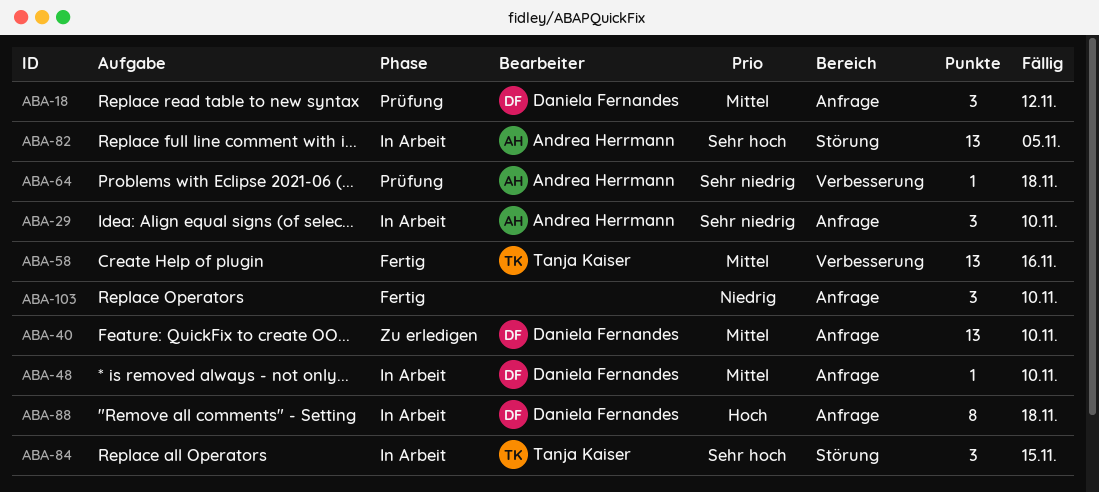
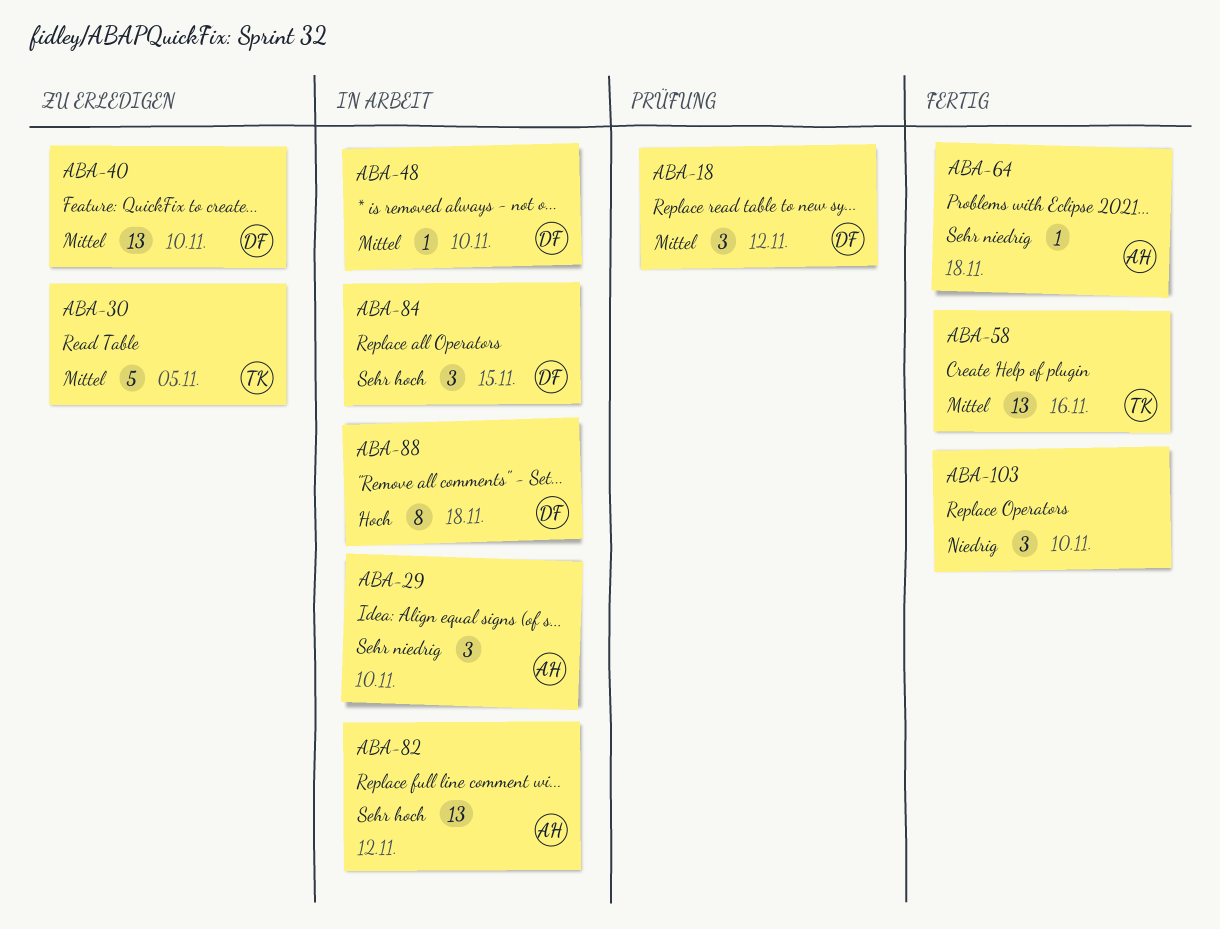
ABA-30: none -> present
ABA-64, status: Prüfung -> Fertig
ABA-82, due: Nov 5 -> Nov 12
ABA-84, owner: Tanja Kaiser -> Daniela Fernandes

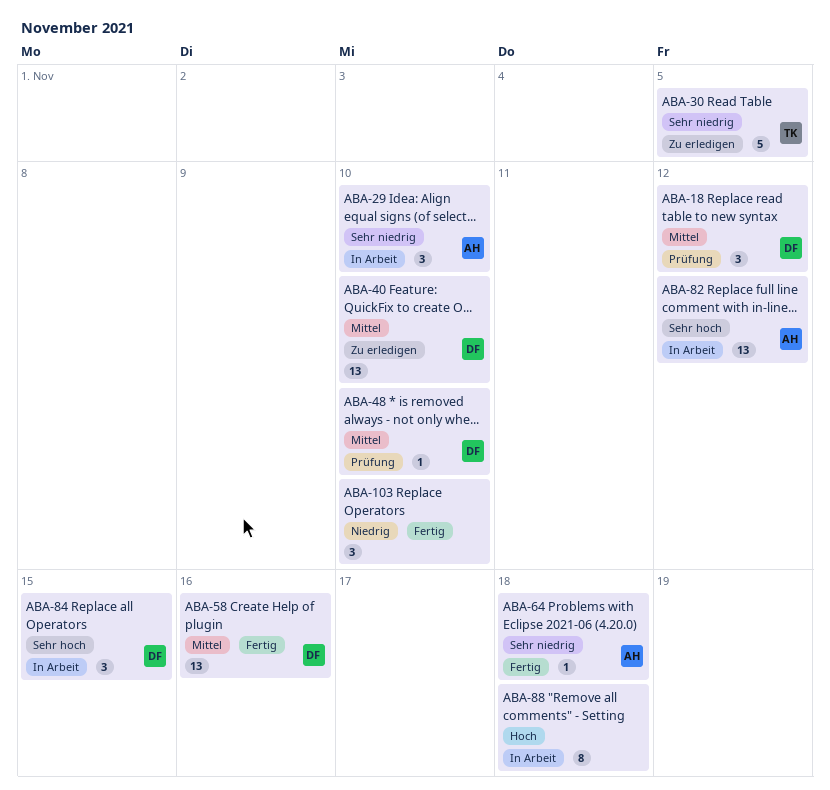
ABA-30, priority: Mittel -> Sehr niedrig
ABA-48, status: In Arbeit -> Prüfung
ABA-58, owner: TK -> DF
ABA-88, owner: DF -> none

